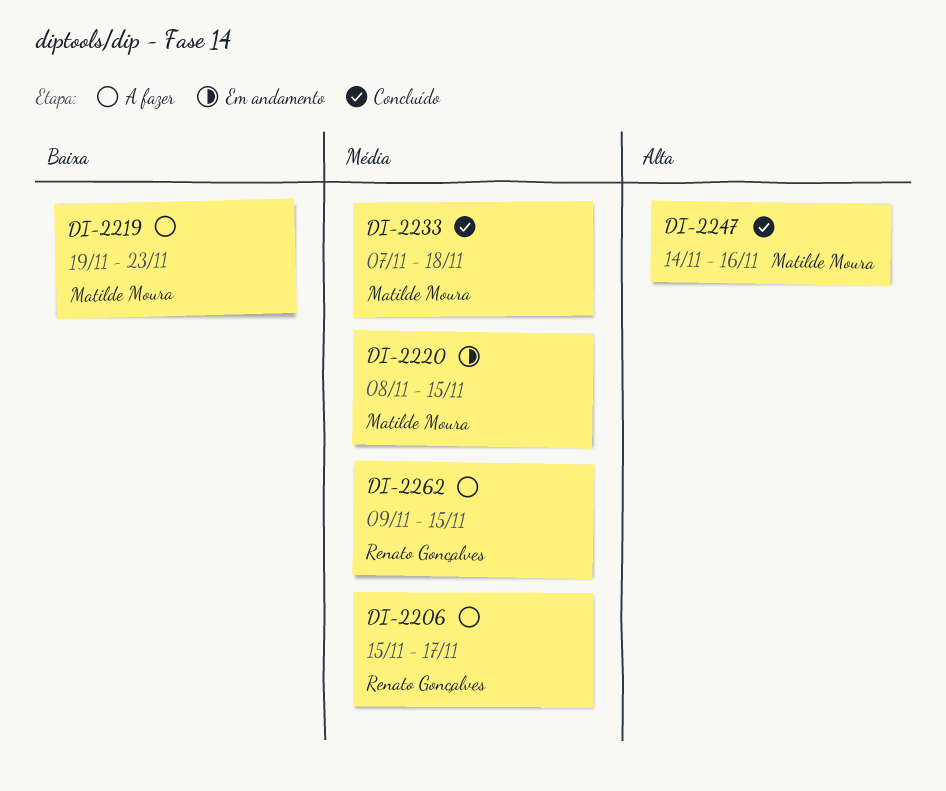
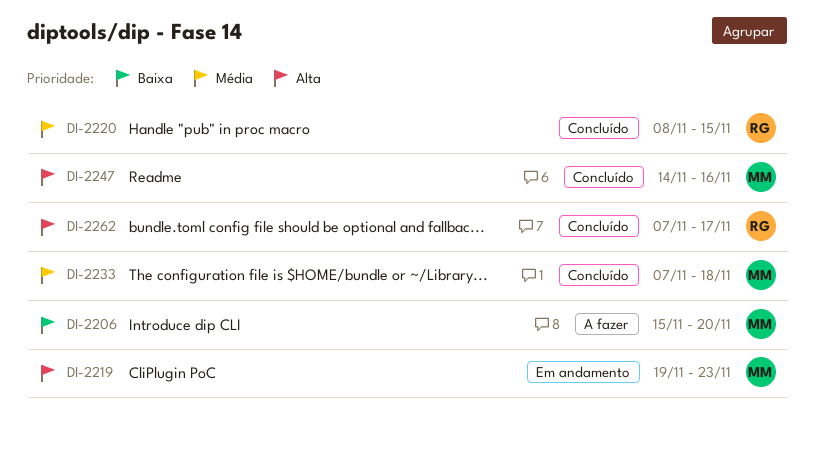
DI-2206, owner: Renato Gonçalves -> Matilde Moura
DI-2206, priority: Média -> Baixa
DI-2206, due: Nov 17 -> Nov 20
DI-2219, status: A fazer -> Em andamento
DI-2219, priority: Baixa -> Alta
DI-2220, status: Em andamento -> Concluído
DI-2220, owner: Matilde Moura -> Renato Gonçalves
DI-2262, status: A fazer -> Concluído
DI-2262, priority: Média -> Alta
DI-2262, start: Nov 9 -> Nov 7
DI-2262, due: Nov 15 -> Nov 17

